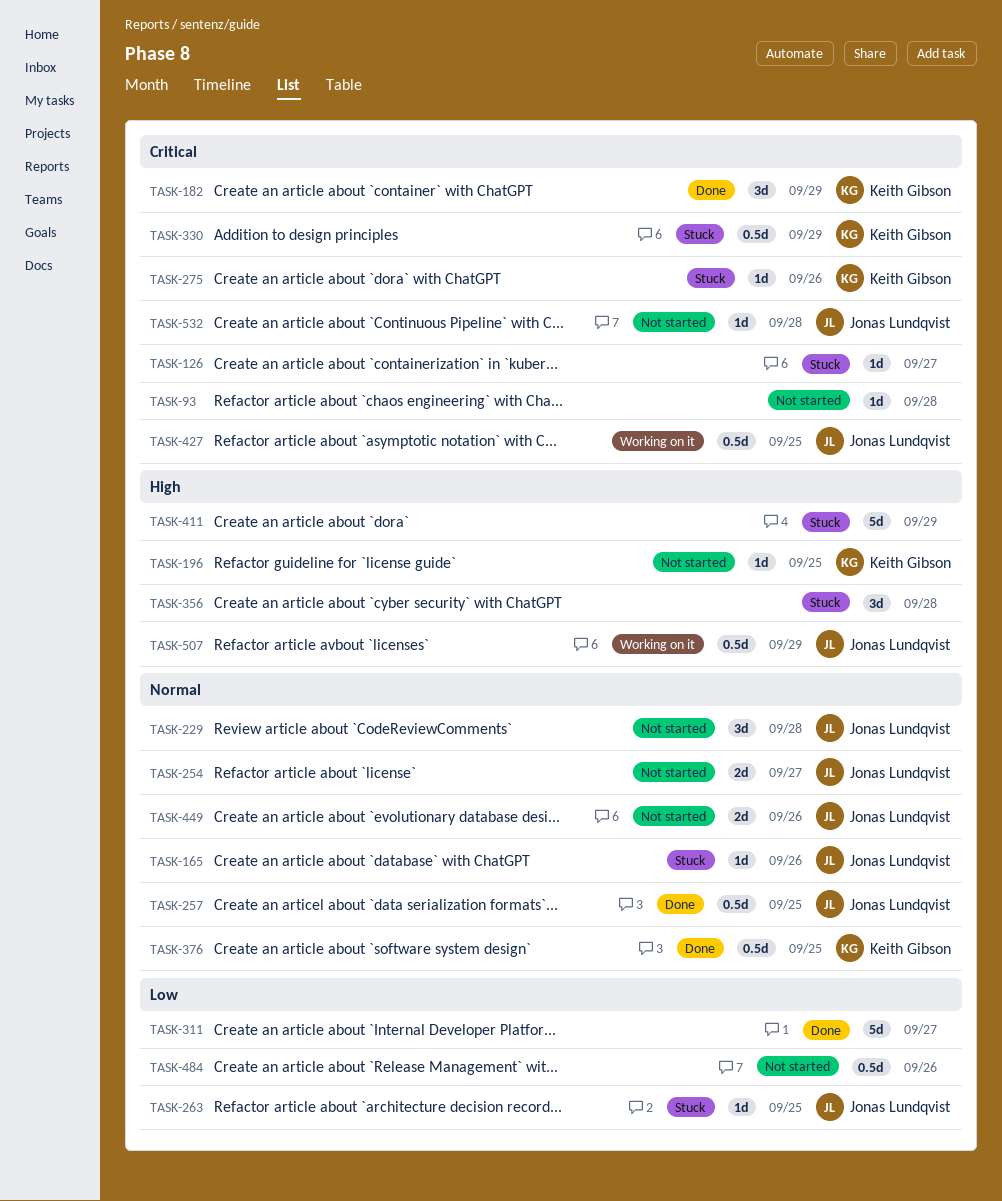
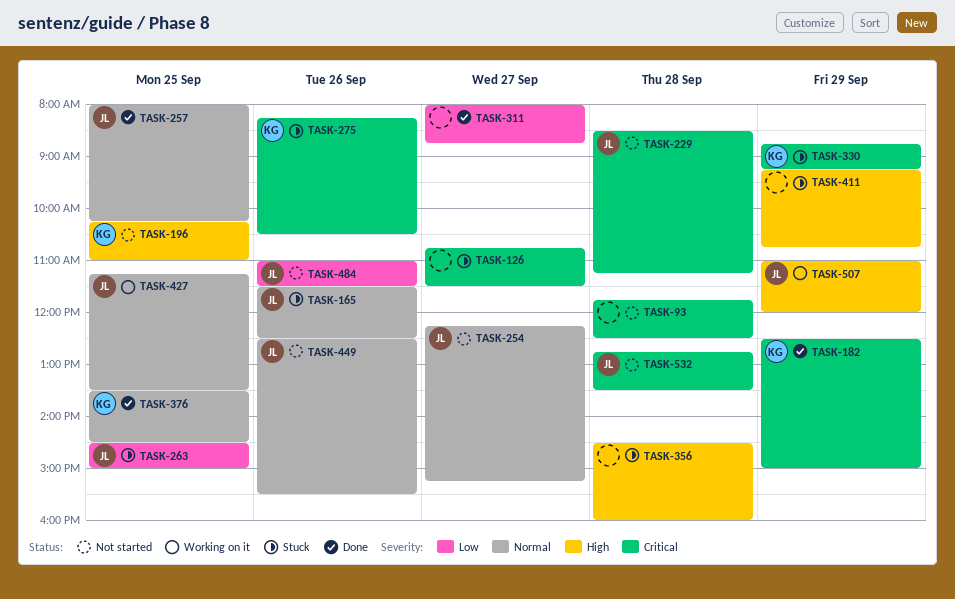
TASK-229, priority: Normal -> Critical
TASK-427, priority: Critical -> Normal
TASK-484, owner: none -> Jonas Lundqvist

